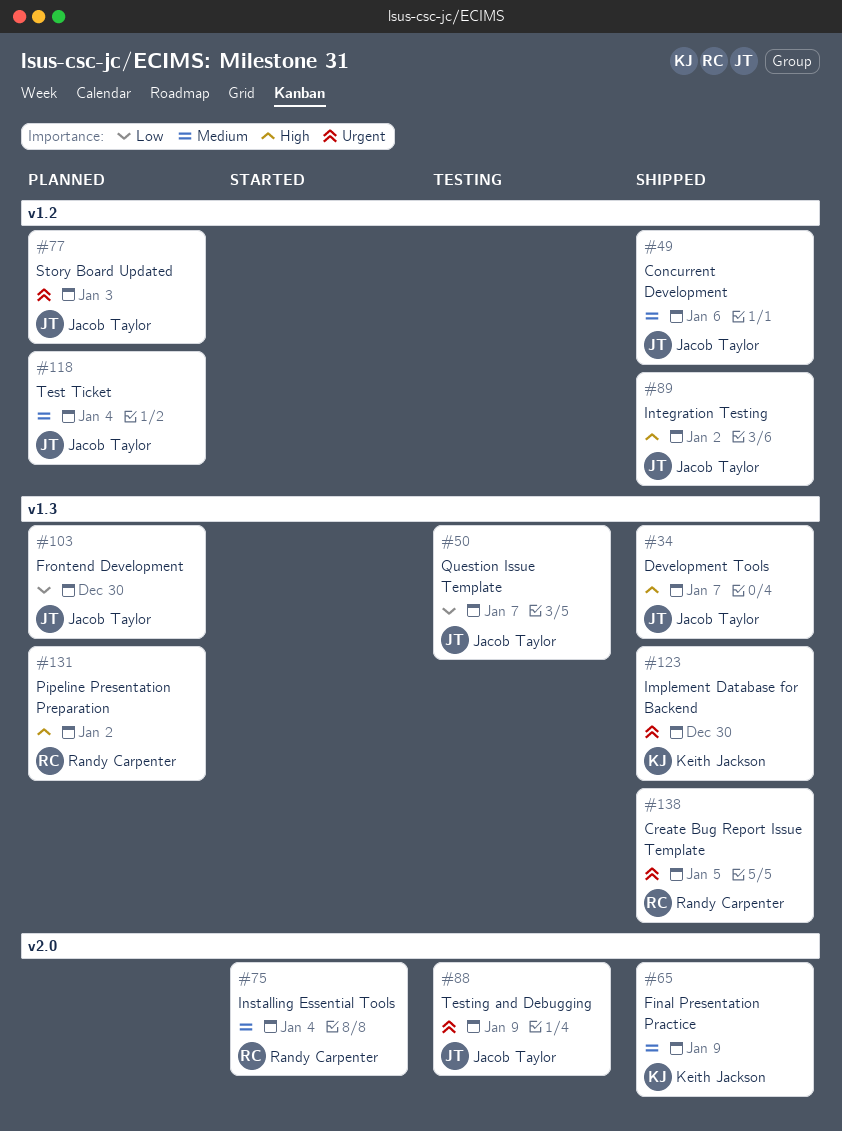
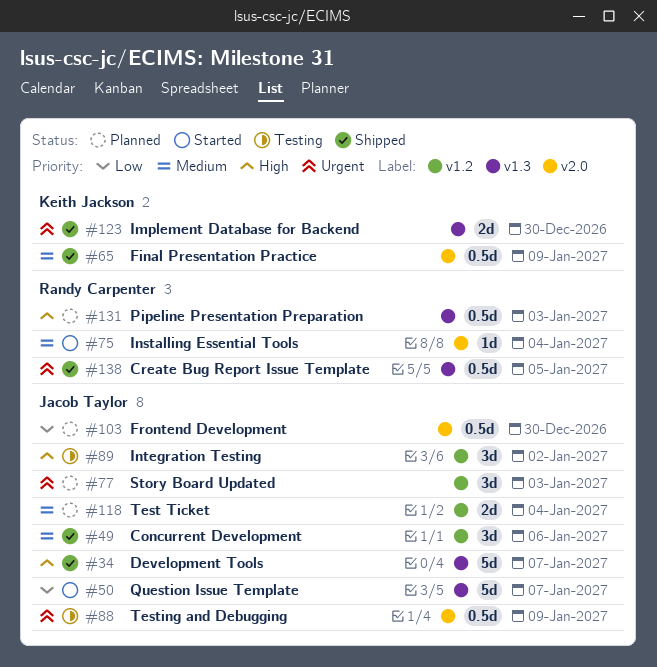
#50, status: Testing -> Started
#89, status: Shipped -> Testing
#103, label: v1.3 -> v2.0
#131, due: Jan 2 -> Jan 3

